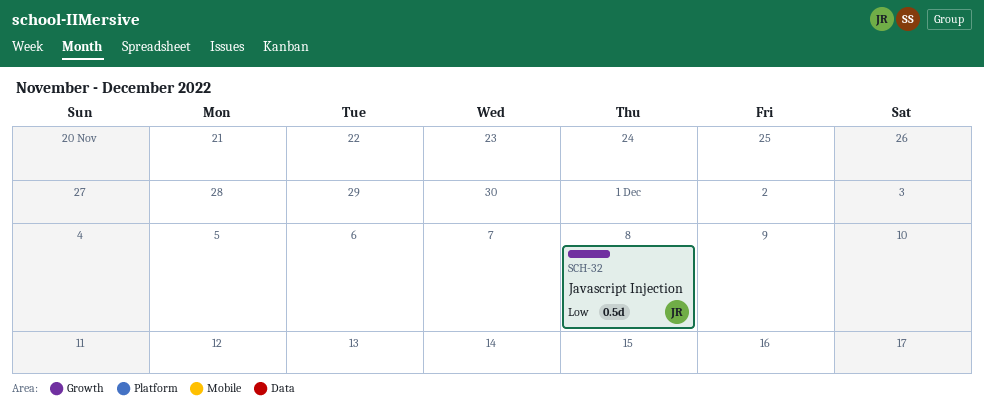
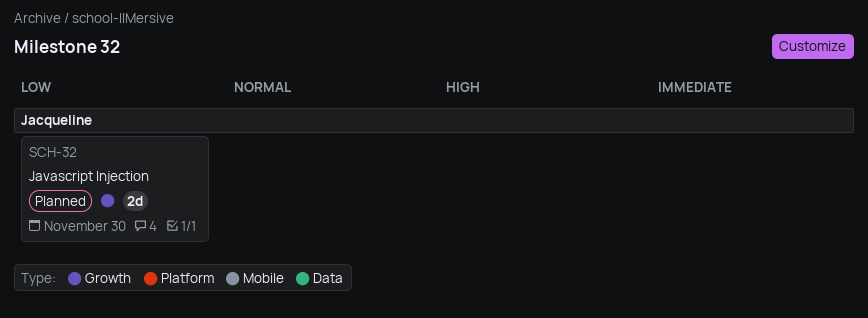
SCH-32, estimate: 0.5d -> 2d
SCH-32, due: Dec 8 -> Nov 30

